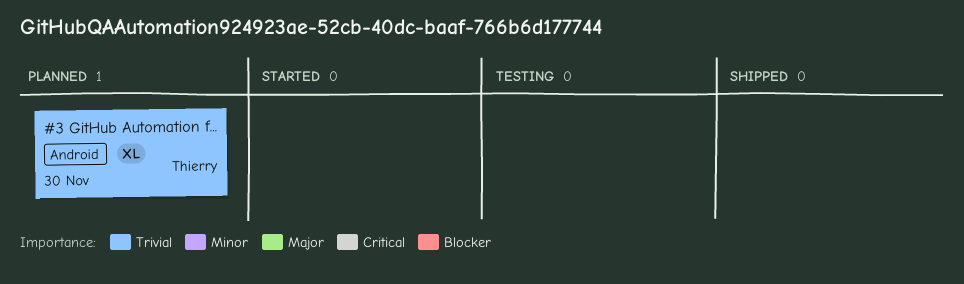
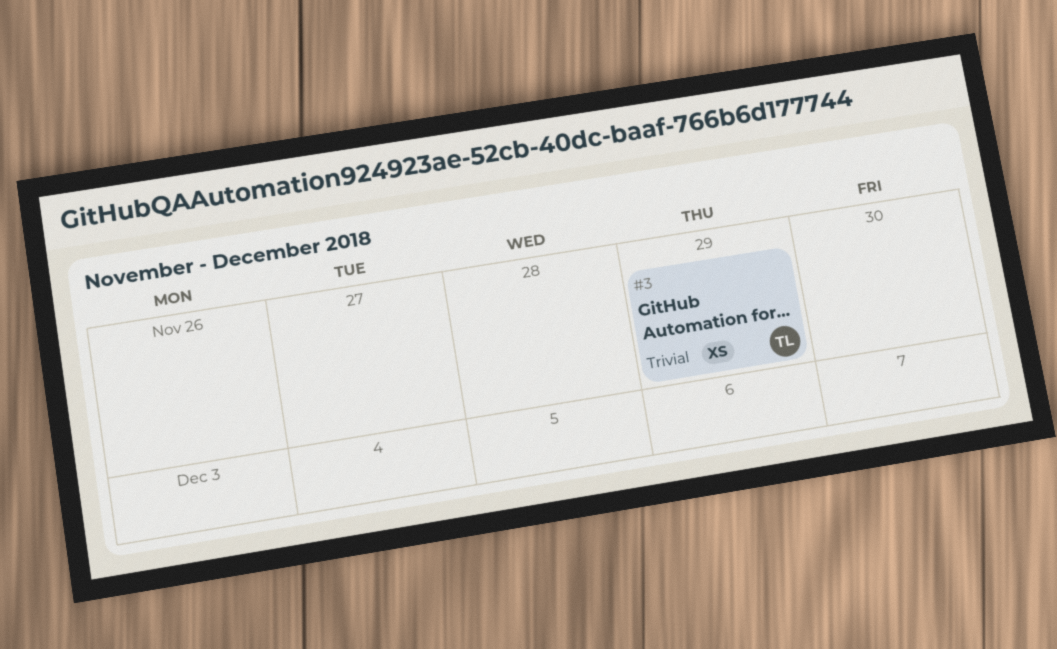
#3, estimate: XL -> XS
#3, due: Nov 30 -> Nov 29

